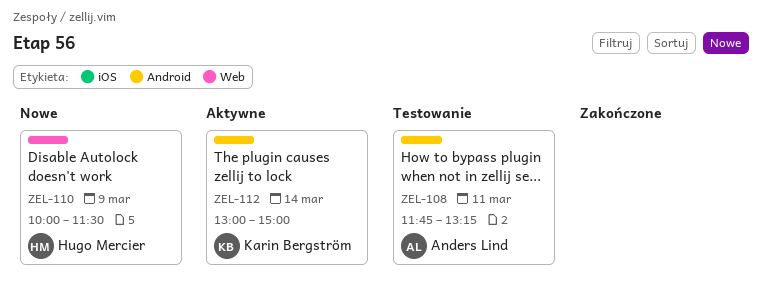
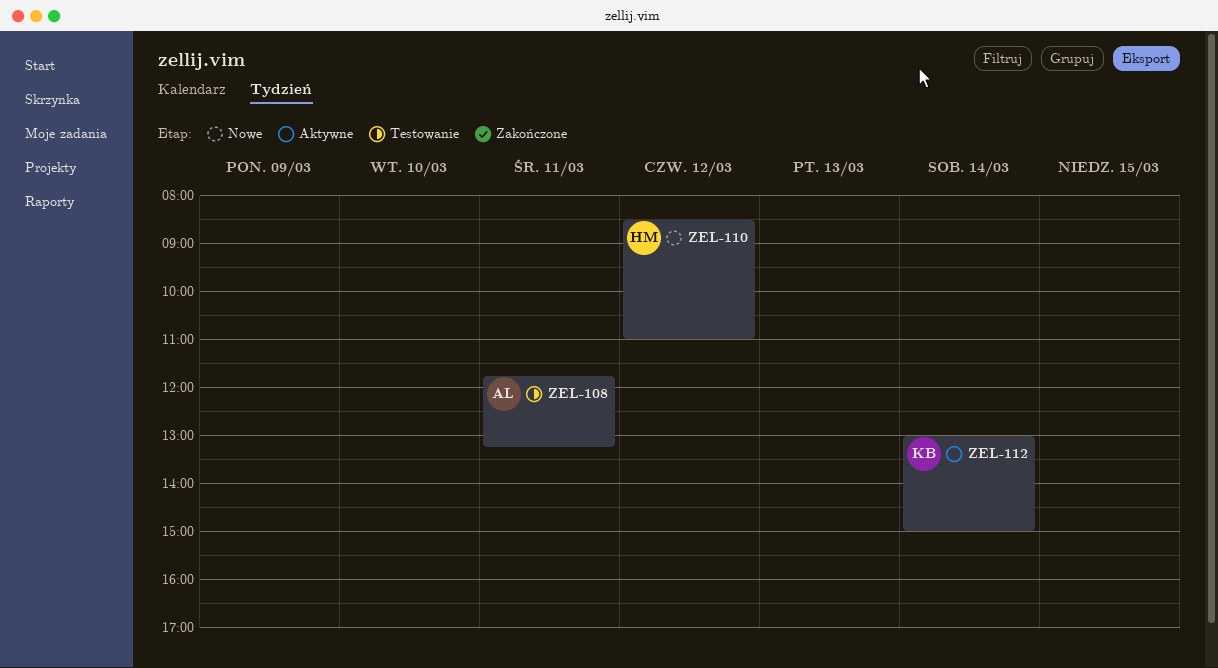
ZEL-110, day: Mar 9 -> Mar 12
ZEL-110, begins: 10:00 -> 08:30
ZEL-110, ends: 11:30 -> 11:00

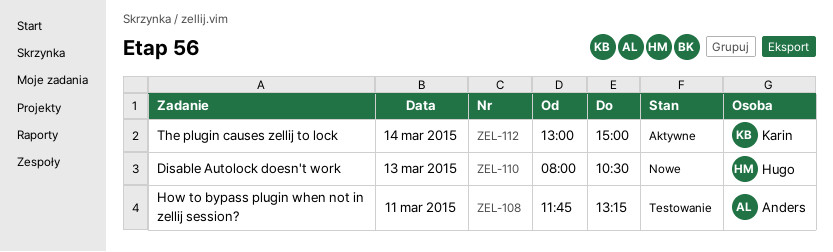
ZEL-110, day: Mar 12 -> Mar 13
ZEL-110, begins: 08:30 -> 08:00
ZEL-110, ends: 11:00 -> 10:30

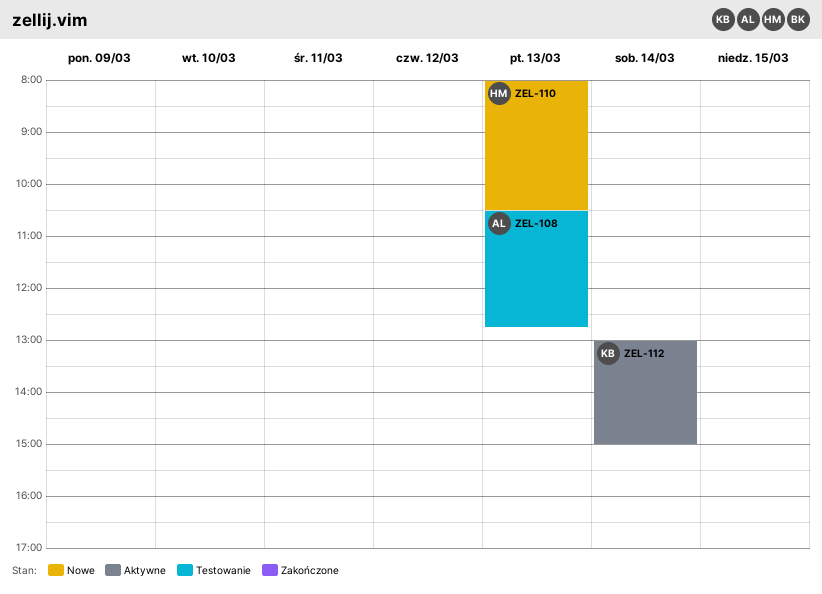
ZEL-108, day: Mar 11 -> Mar 13
ZEL-108, begins: 11:45 -> 10:30
ZEL-108, ends: 13:15 -> 12:45

